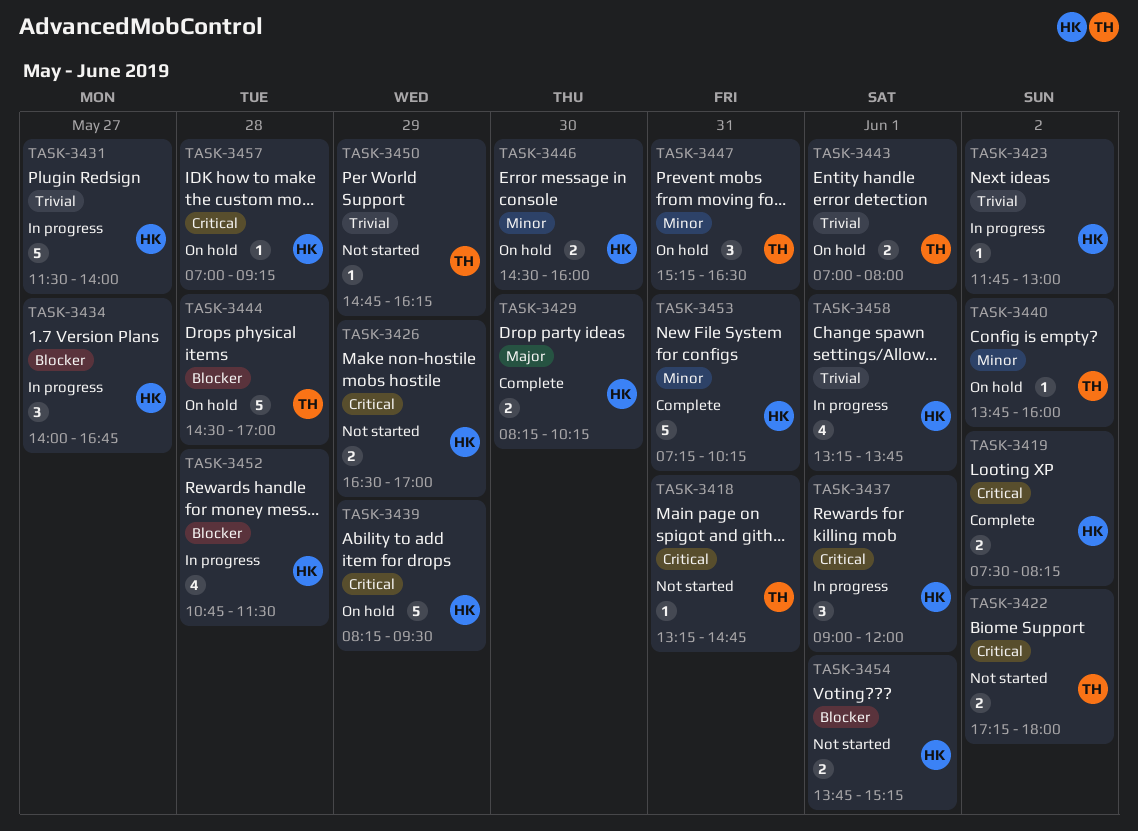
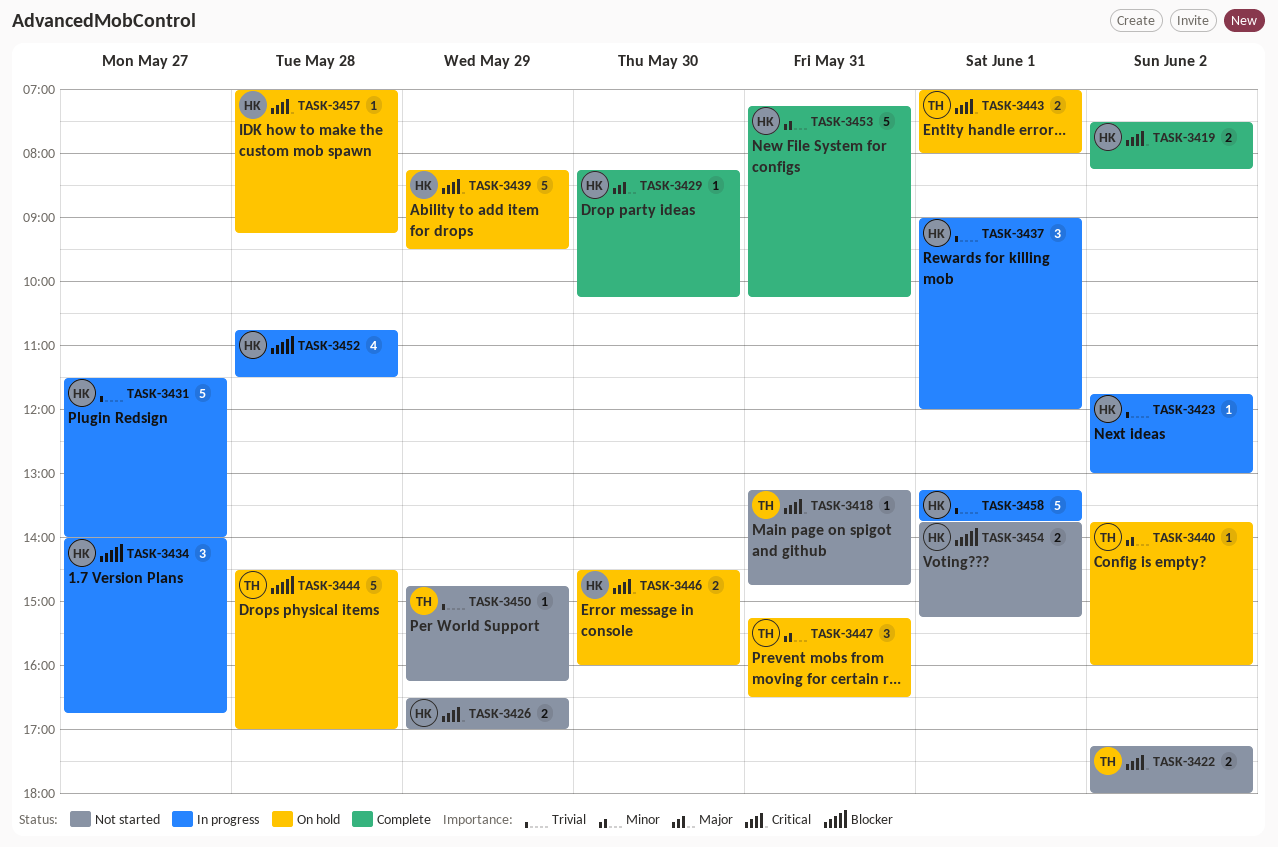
TASK-3429, estimate: 2 -> 1
TASK-3437, priority: Critical -> Trivial
TASK-3443, priority: Trivial -> Critical
TASK-3446, priority: Minor -> Critical
TASK-3458, estimate: 4 -> 5

